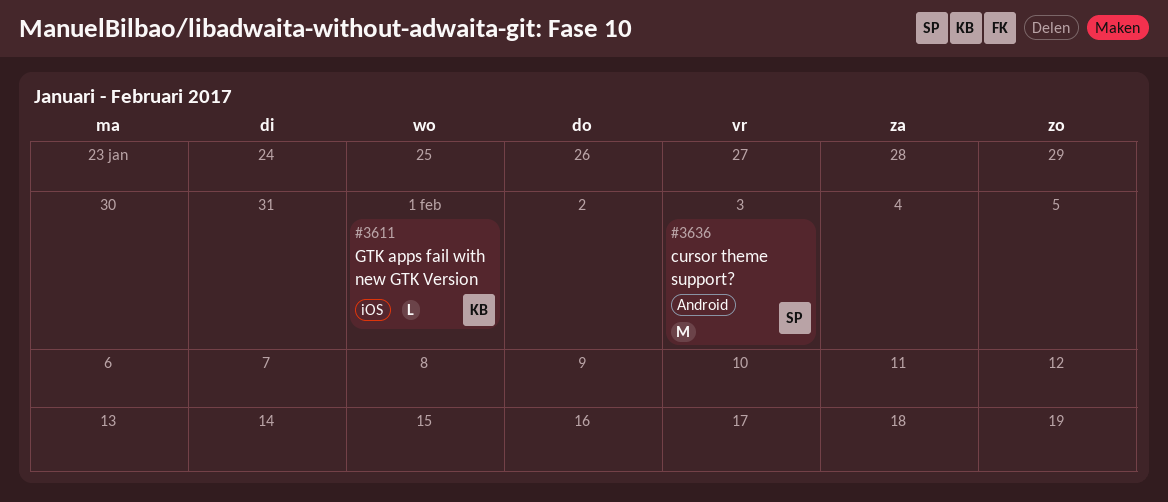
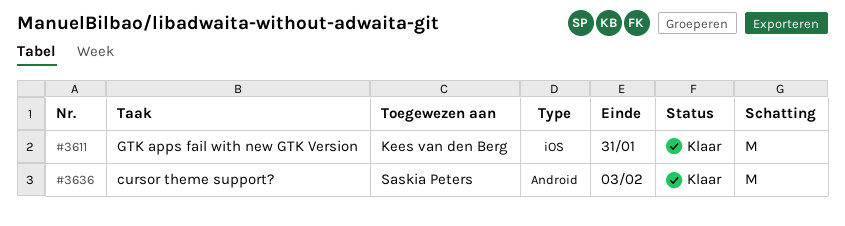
#3611, estimate: L -> M
#3611, due: Feb 1 -> Jan 31

